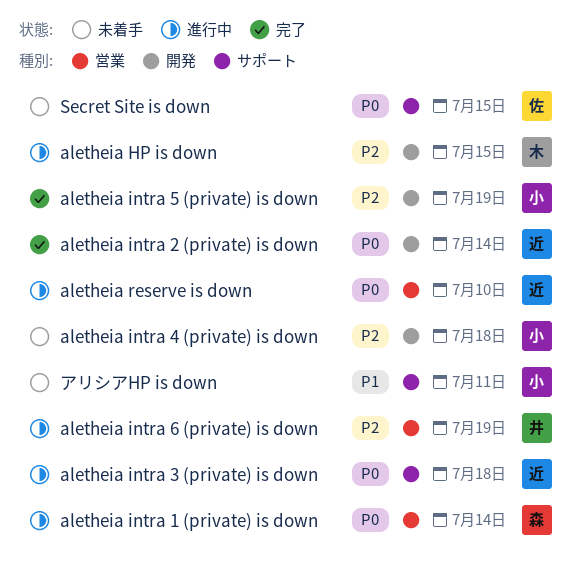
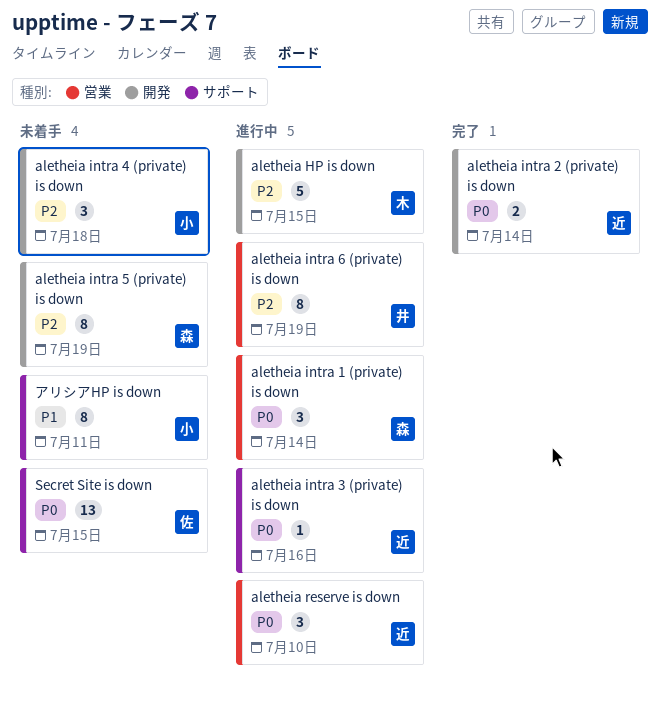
aletheia intra 3 (private) is down, due: Jul 18 -> Jul 16
aletheia intra 5 (private) is down, status: 完了 -> 未着手
aletheia intra 5 (private) is down, owner: 小 -> 森

